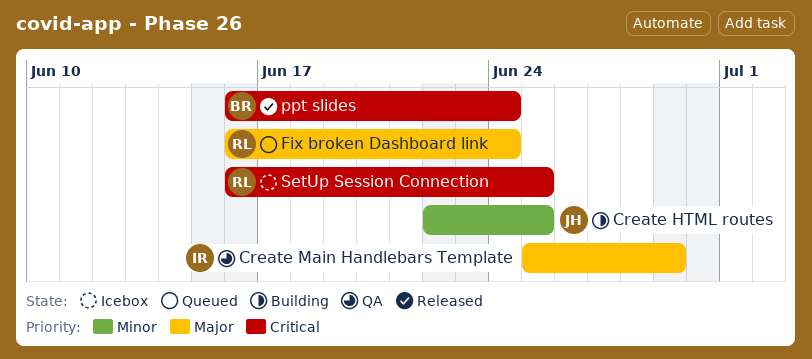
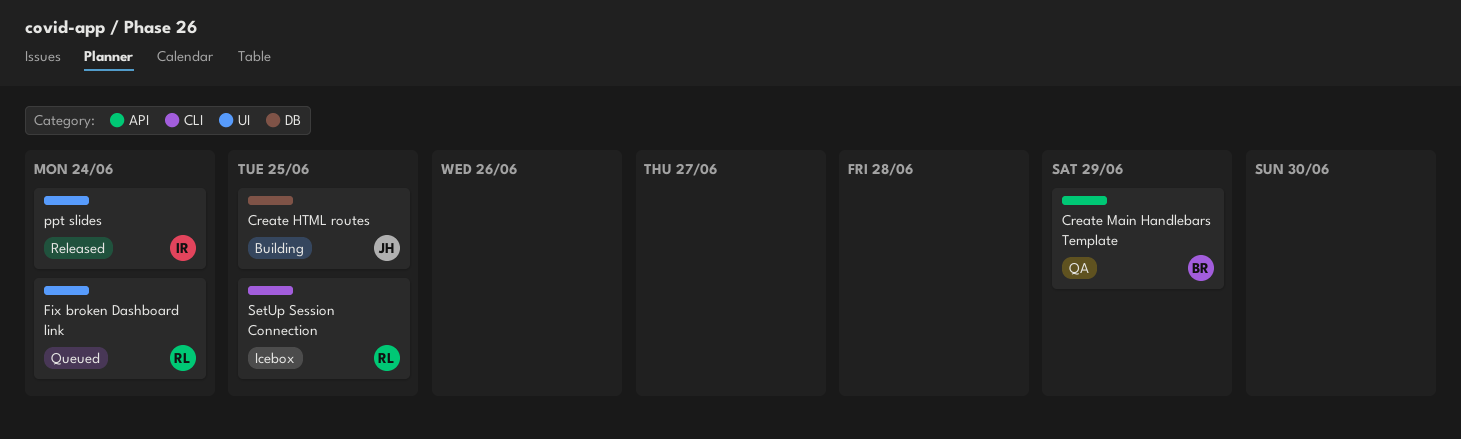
Create Main Handlebars Template, owner: IR -> BR
ppt slides, owner: BR -> IR

